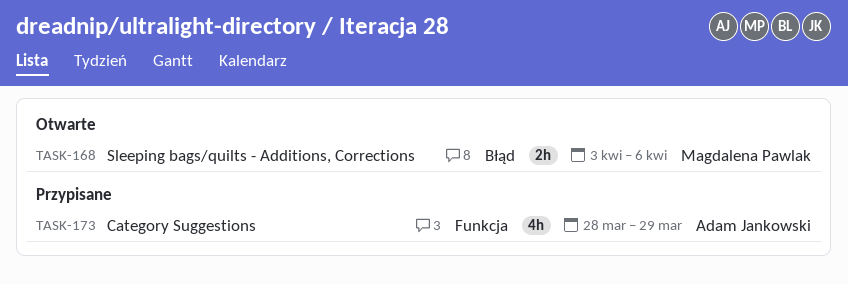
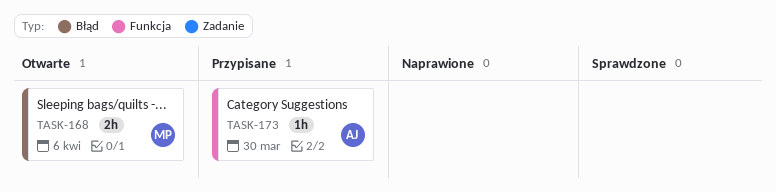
TASK-173, estimate: 4h -> 1h
TASK-173, due: Mar 29 -> Mar 30

